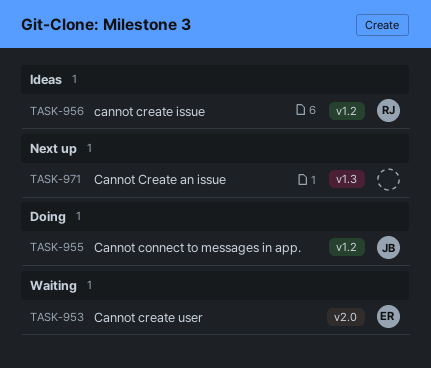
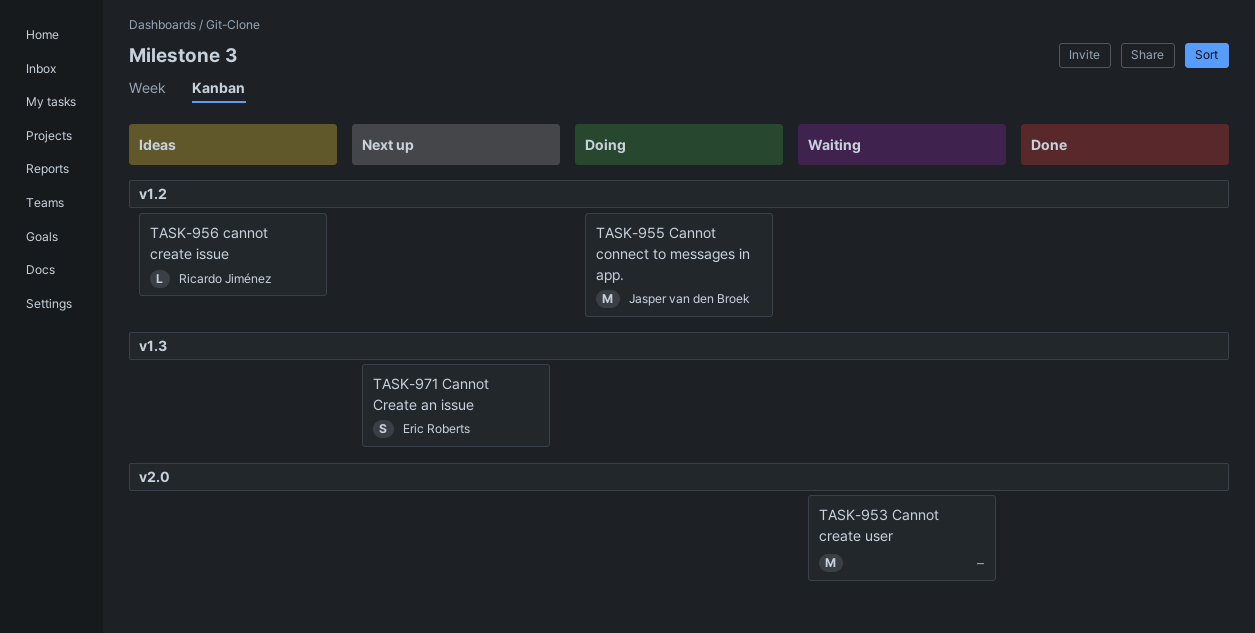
TASK-953, owner: Eric Roberts -> none
TASK-971, owner: none -> Eric Roberts

